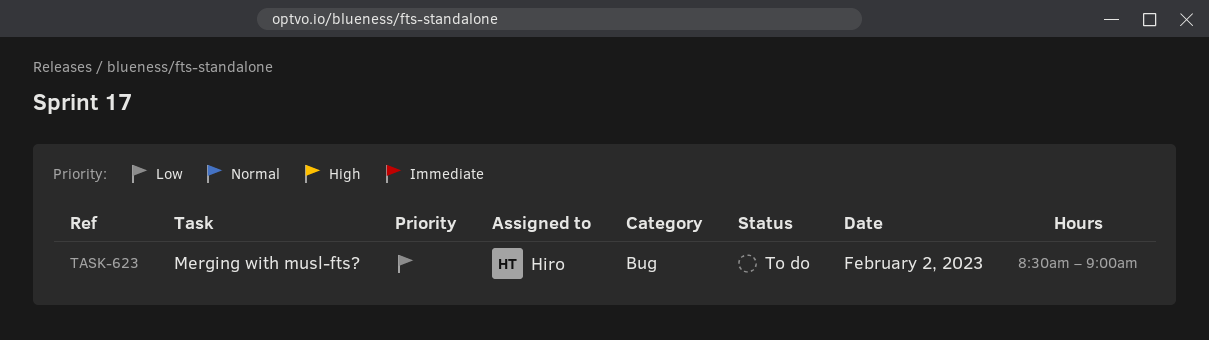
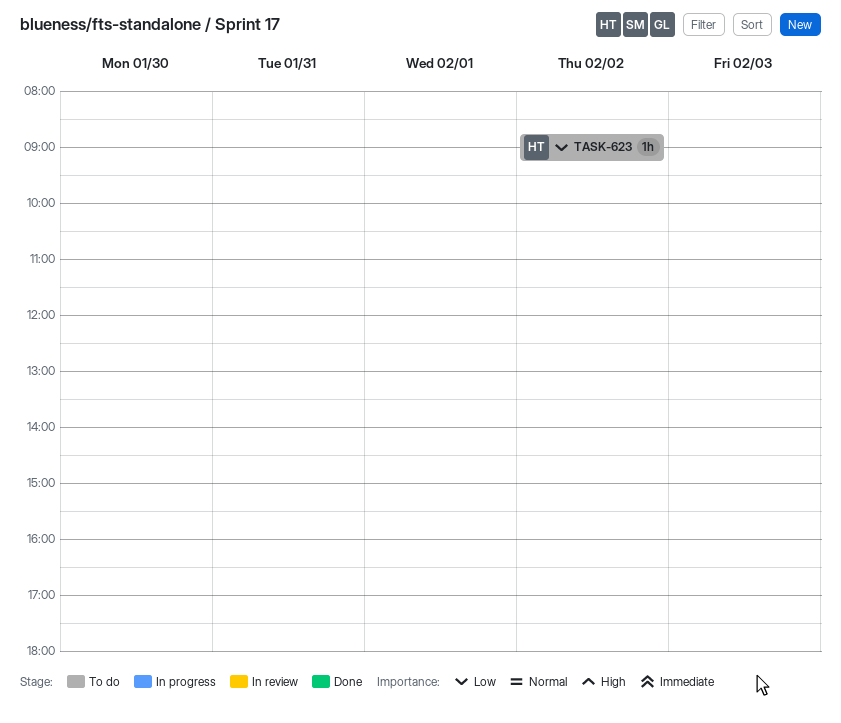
TASK-623, begins: 08:30 -> 08:45
TASK-623, ends: 09:00 -> 09:15

